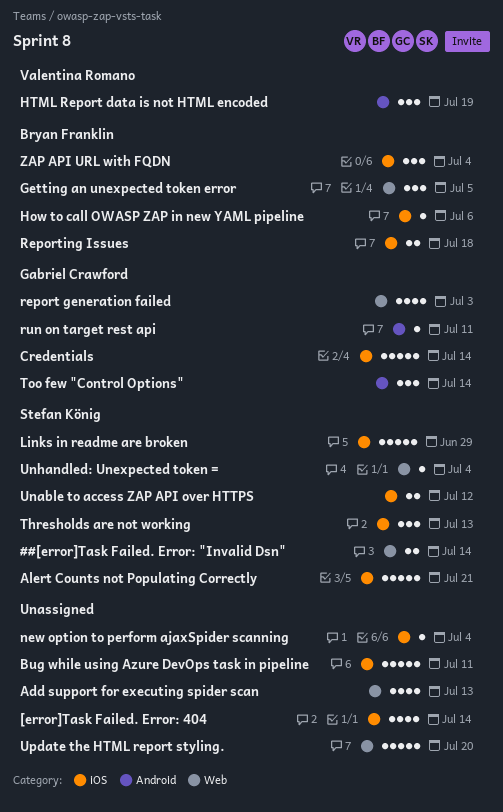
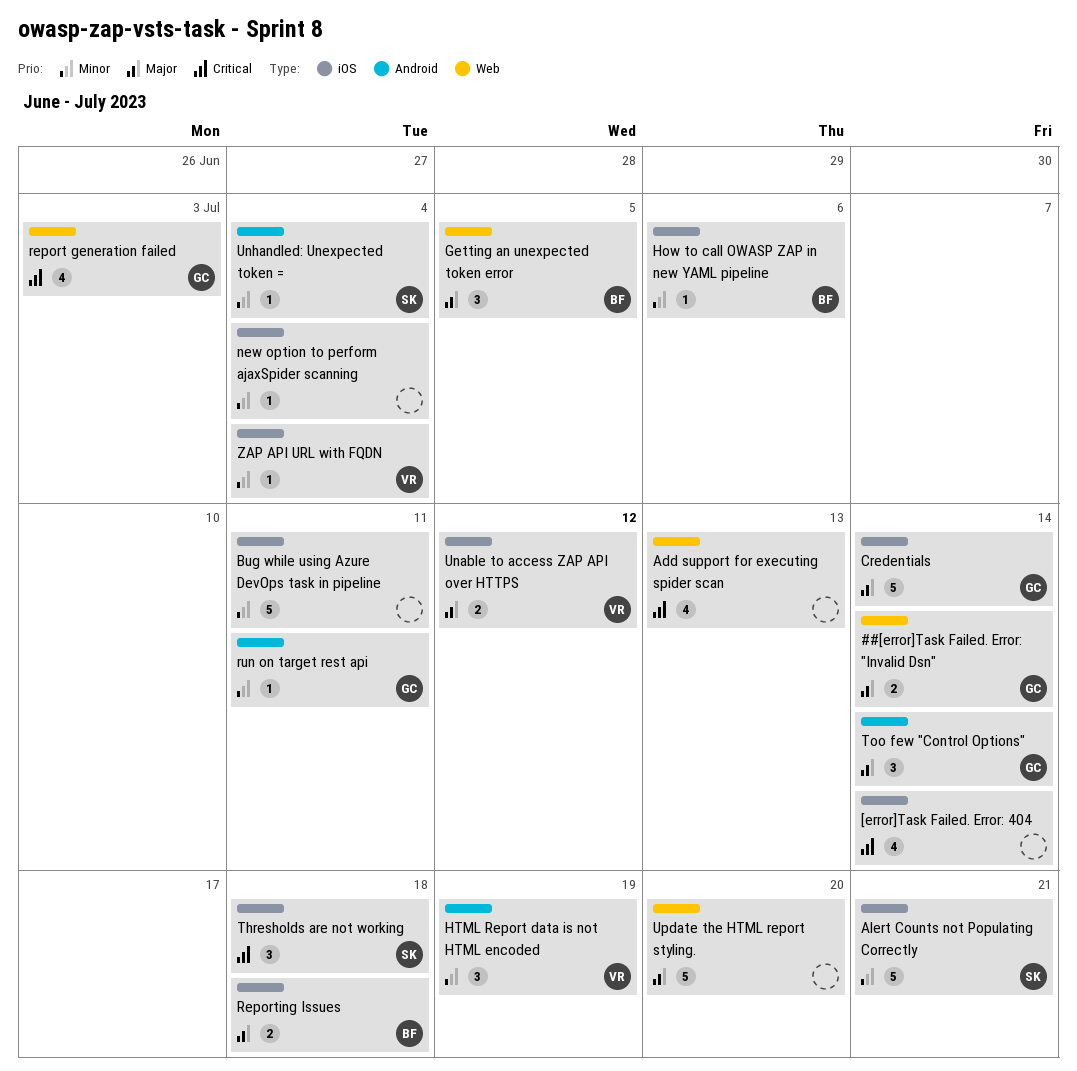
##[error]Task Failed. Error: "Invalid Dsn", owner: Stefan König -> Gabriel Crawford
Links in readme are broken: present -> none
Thresholds are not working, due: Jul 13 -> Jul 18
Unable to access ZAP API over HTTPS, owner: Stefan König -> Valentina Romano
Unhandled: Unexpected token =, label: Web -> Android
ZAP API URL with FQDN, owner: Bryan Franklin -> Valentina Romano
ZAP API URL with FQDN, estimate: 3 -> 1

